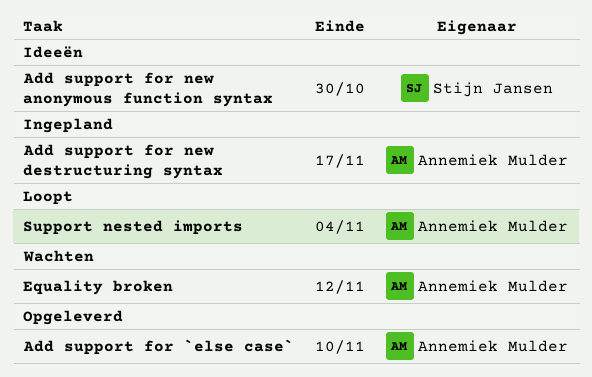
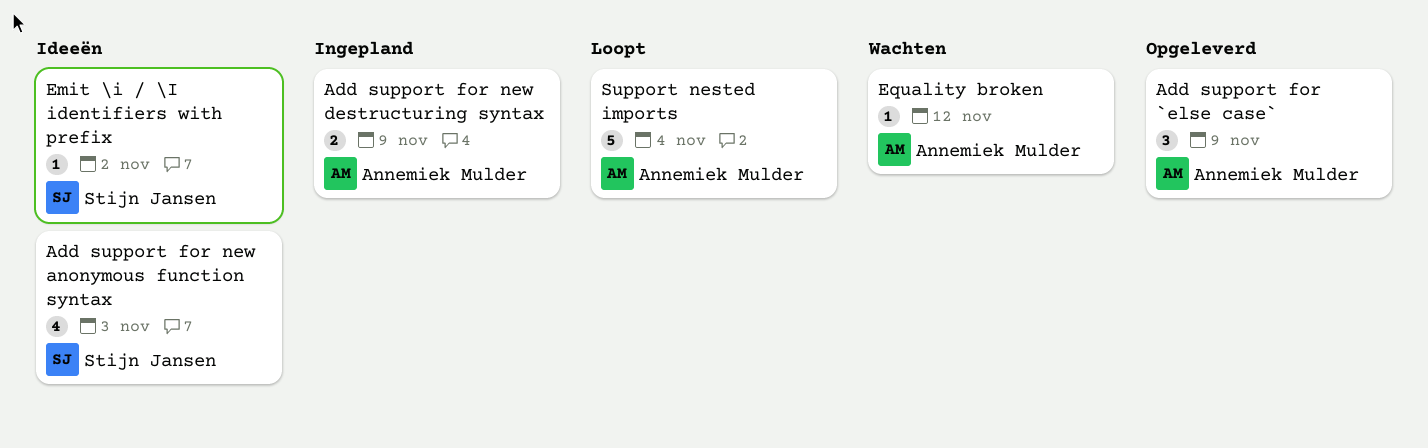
Add support for `else case`, due: Nov 10 -> Nov 9
Add support for new anonymous function syntax, due: Oct 30 -> Nov 3
Add support for new destructuring syntax, due: Nov 17 -> Nov 9
Emit \i / \I identifiers with prefix: none -> present

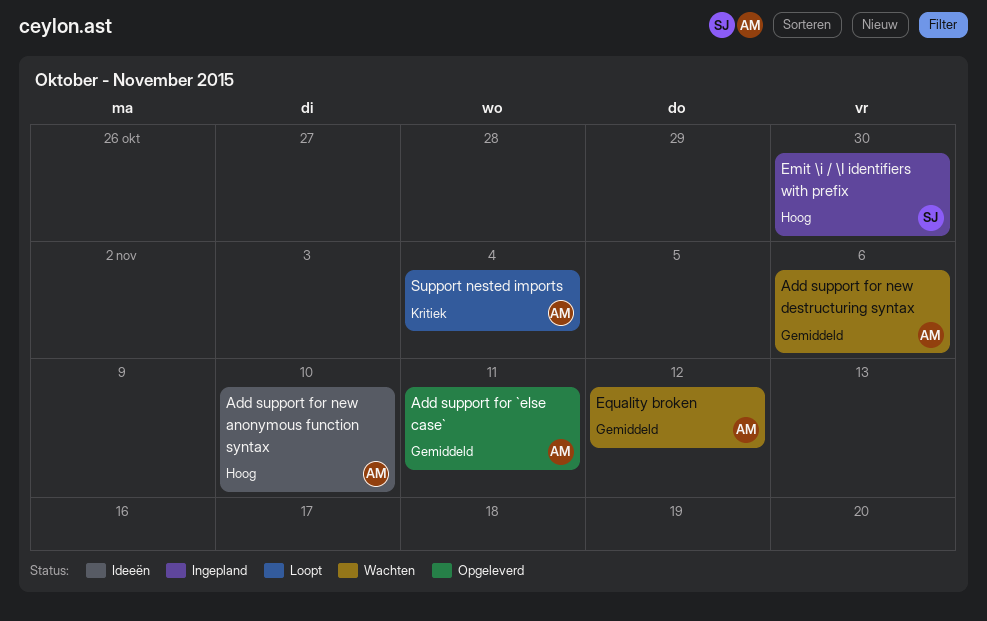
Add support for `else case`, due: Nov 9 -> Nov 11
Add support for new anonymous function syntax, owner: Stijn Jansen -> Annemiek Mulder
Add support for new anonymous function syntax, due: Nov 3 -> Nov 10
Add support for new destructuring syntax, status: Ingepland -> Wachten
Add support for new destructuring syntax, due: Nov 9 -> Nov 6
Emit \i / \I identifiers with prefix, status: Ideeën -> Ingepland
Emit \i / \I identifiers with prefix, due: Nov 2 -> Oct 30

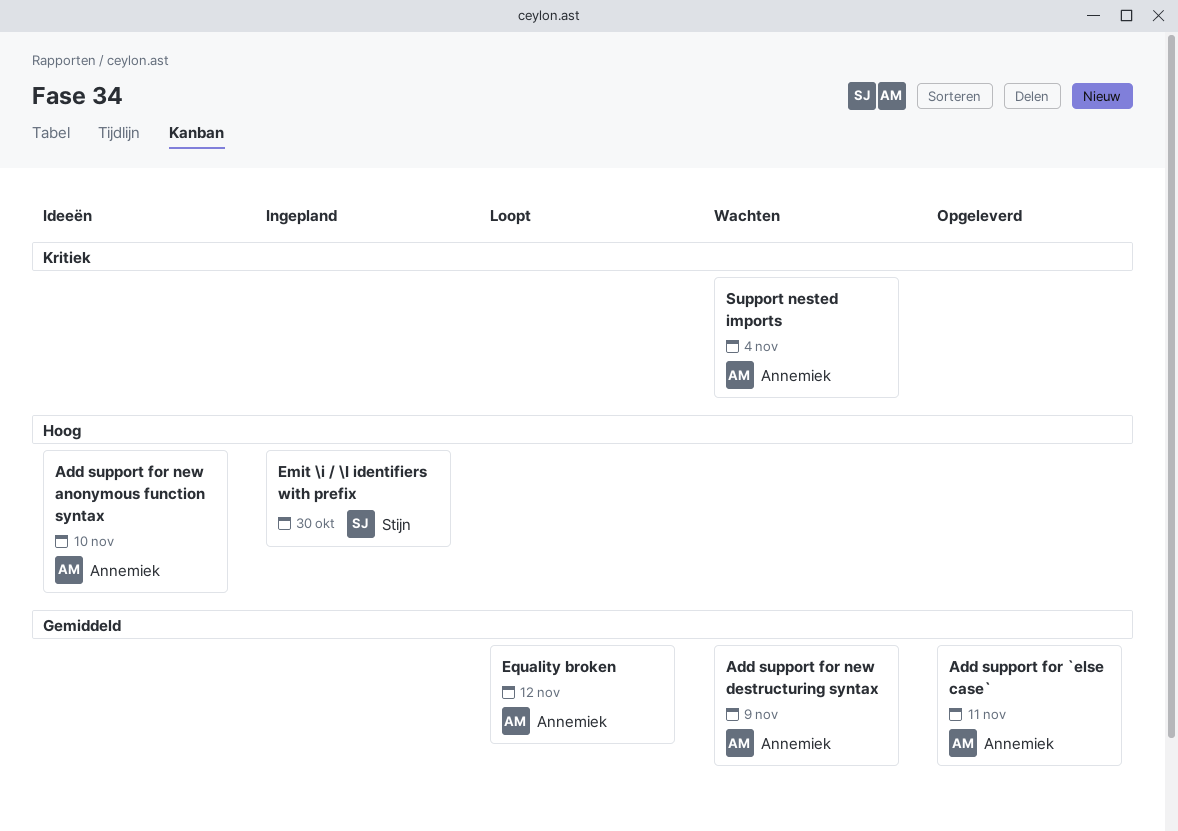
Add support for new destructuring syntax, due: Nov 6 -> Nov 9
Equality broken, status: Wachten -> Loopt
Support nested imports, status: Loopt -> Wachten

